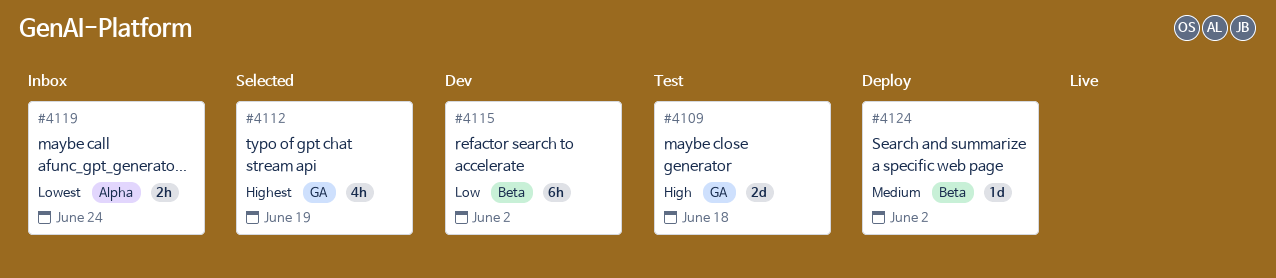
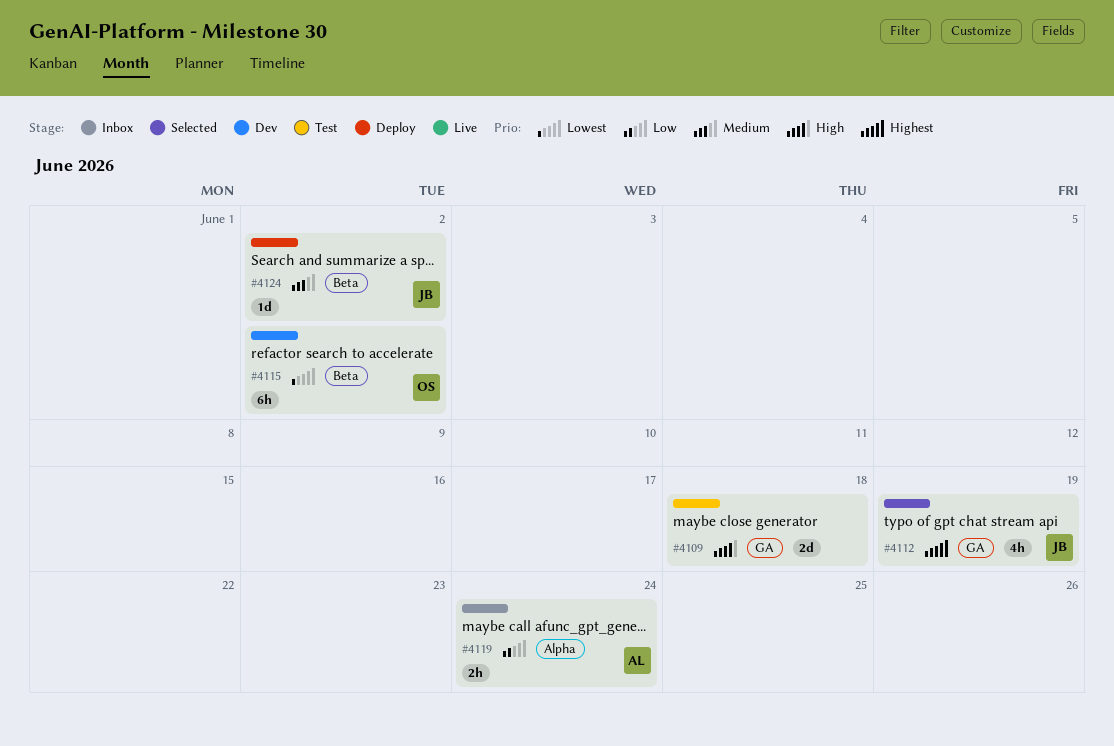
#4115, priority: Low -> Lowest
#4119, priority: Lowest -> Low

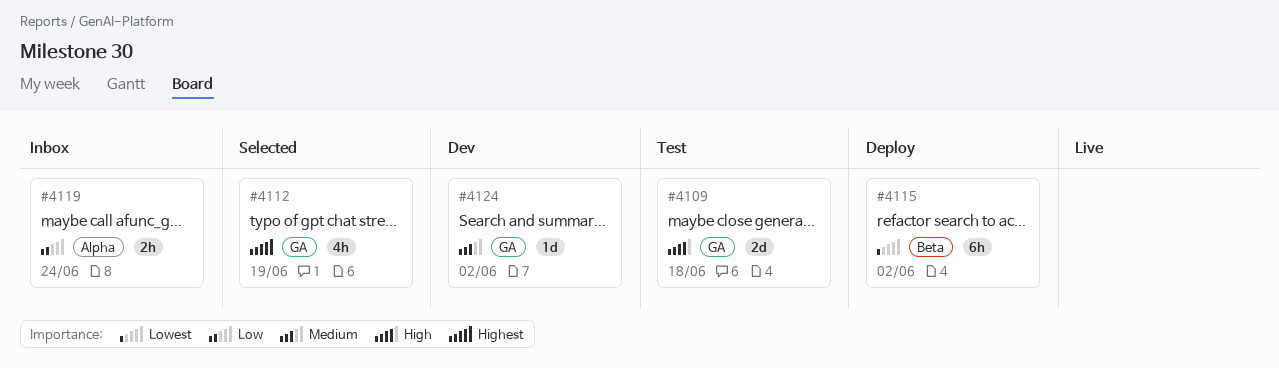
#4115, status: Dev -> Deploy
#4124, status: Deploy -> Dev
#4124, label: Beta -> GA

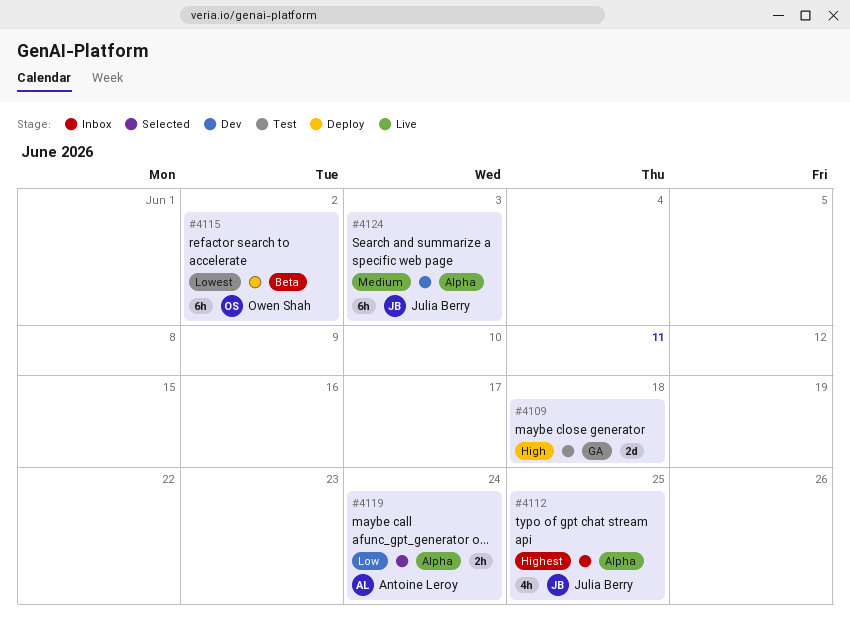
#4112, status: Selected -> Inbox
#4112, label: GA -> Alpha
#4112, due: Jun 19 -> Jun 25
#4119, status: Inbox -> Selected
#4124, label: GA -> Alpha
#4124, estimate: 1d -> 6h
#4124, due: Jun 2 -> Jun 3

